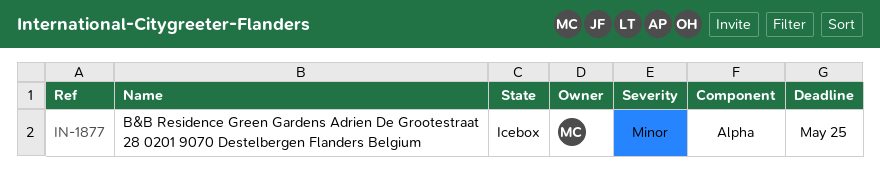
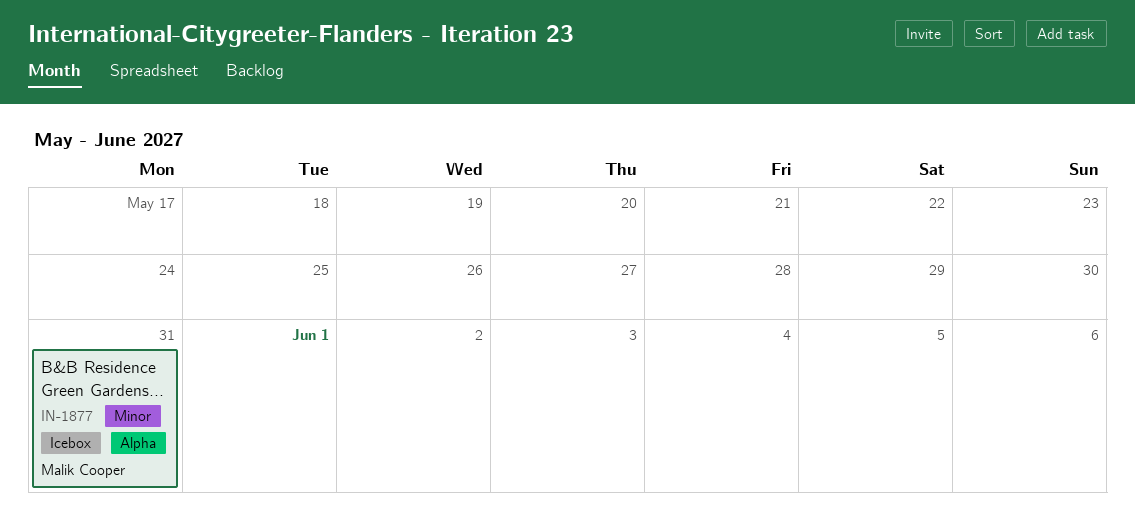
IN-1877, due: May 25 -> May 31

